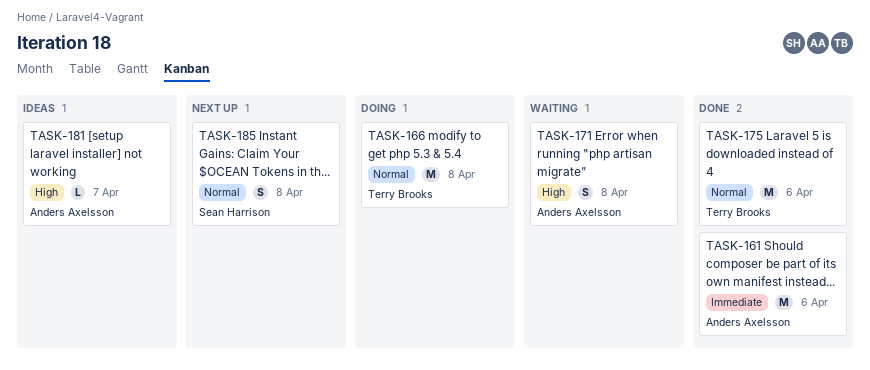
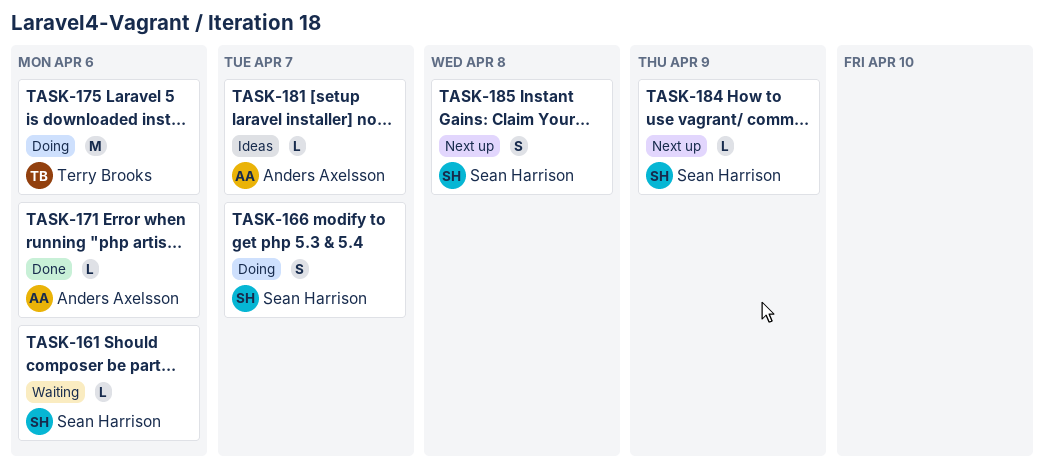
TASK-161, status: Done -> Waiting
TASK-161, owner: Anders Axelsson -> Sean Harrison
TASK-161, estimate: M -> L
TASK-166, owner: Terry Brooks -> Sean Harrison
TASK-166, estimate: M -> S
TASK-166, due: Apr 8 -> Apr 7
TASK-171, status: Waiting -> Done
TASK-171, estimate: S -> L
TASK-171, due: Apr 8 -> Apr 6
TASK-175, status: Done -> Doing
TASK-184: none -> present

